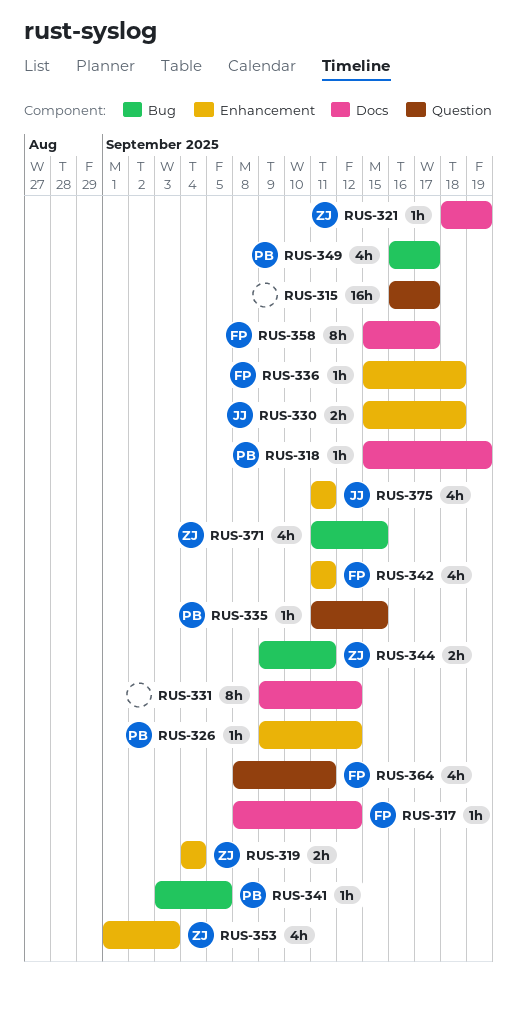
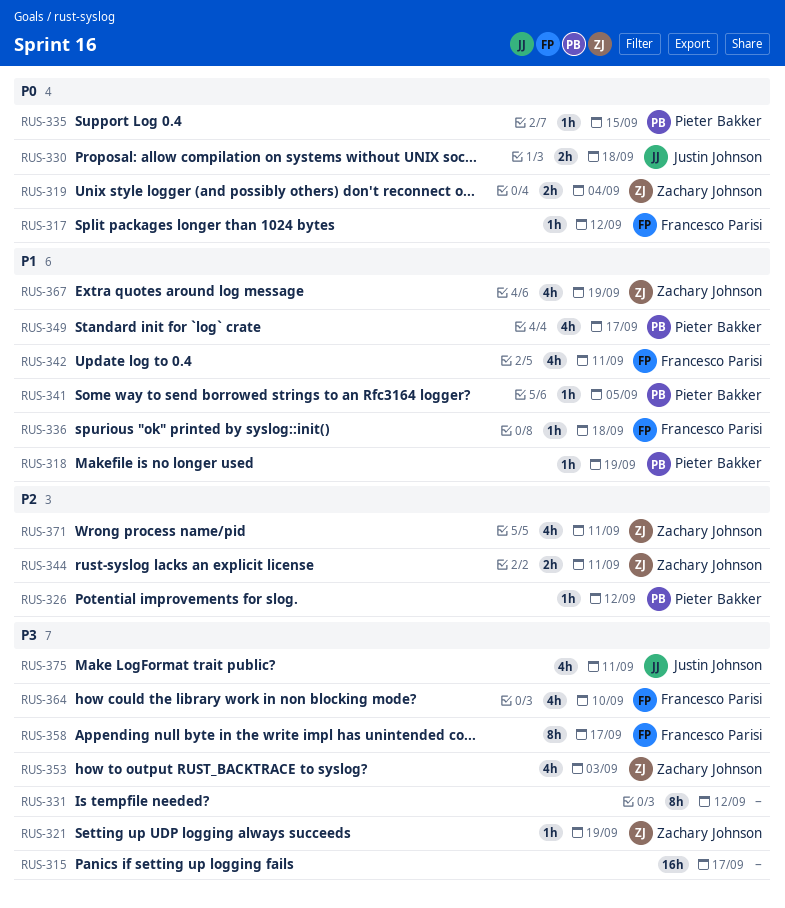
RUS-364, due: Sep 11 -> Sep 10
RUS-367: none -> present
RUS-371, due: Sep 15 -> Sep 11

